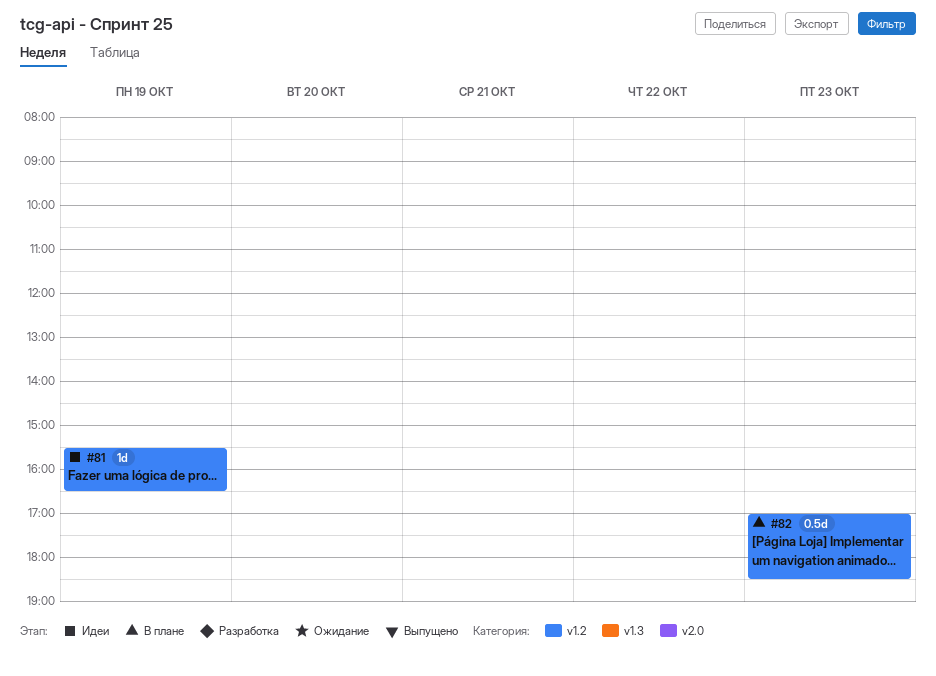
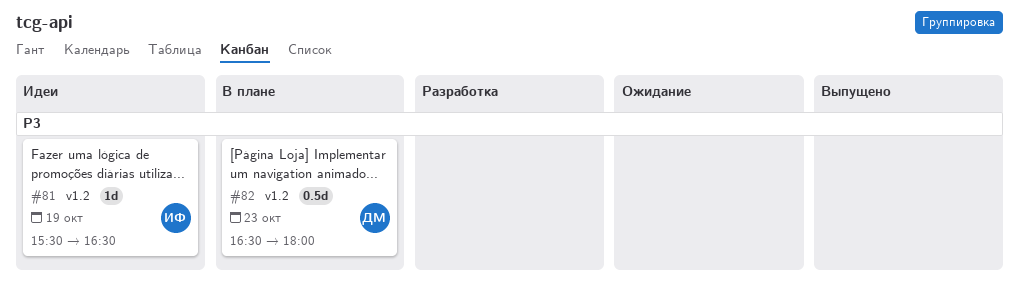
#82, begins: 17:00 -> 16:30
#82, ends: 18:30 -> 18:00

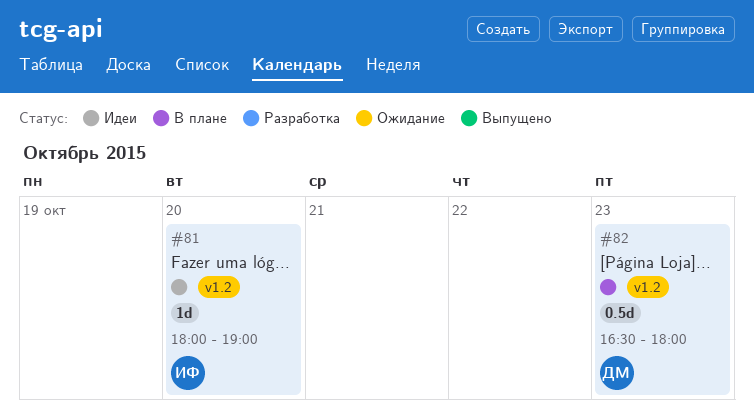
#81, day: Oct 19 -> Oct 20
#81, begins: 15:30 -> 18:00
#81, ends: 16:30 -> 19:00

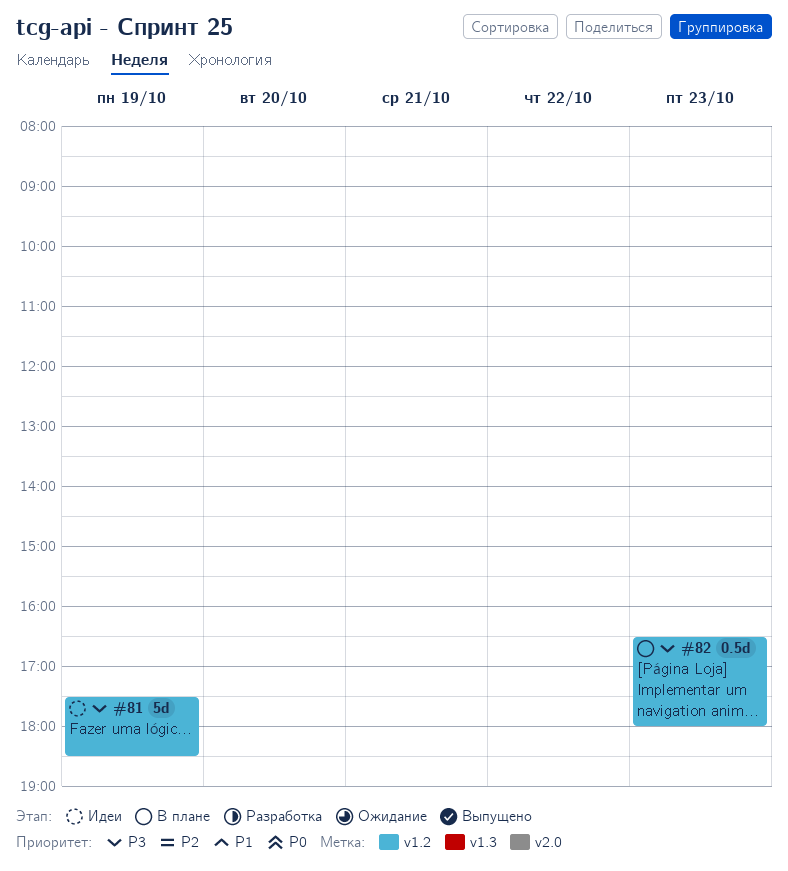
#81, estimate: 1d -> 5d
#81, day: Oct 20 -> Oct 19
#81, begins: 18:00 -> 17:30
#81, ends: 19:00 -> 18:30

